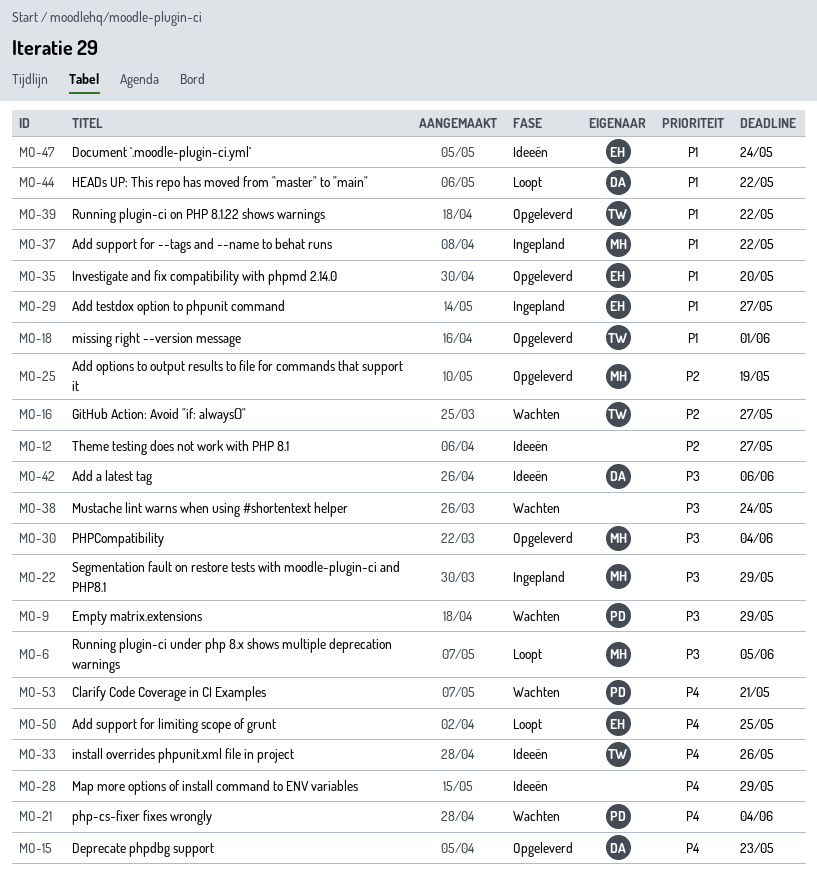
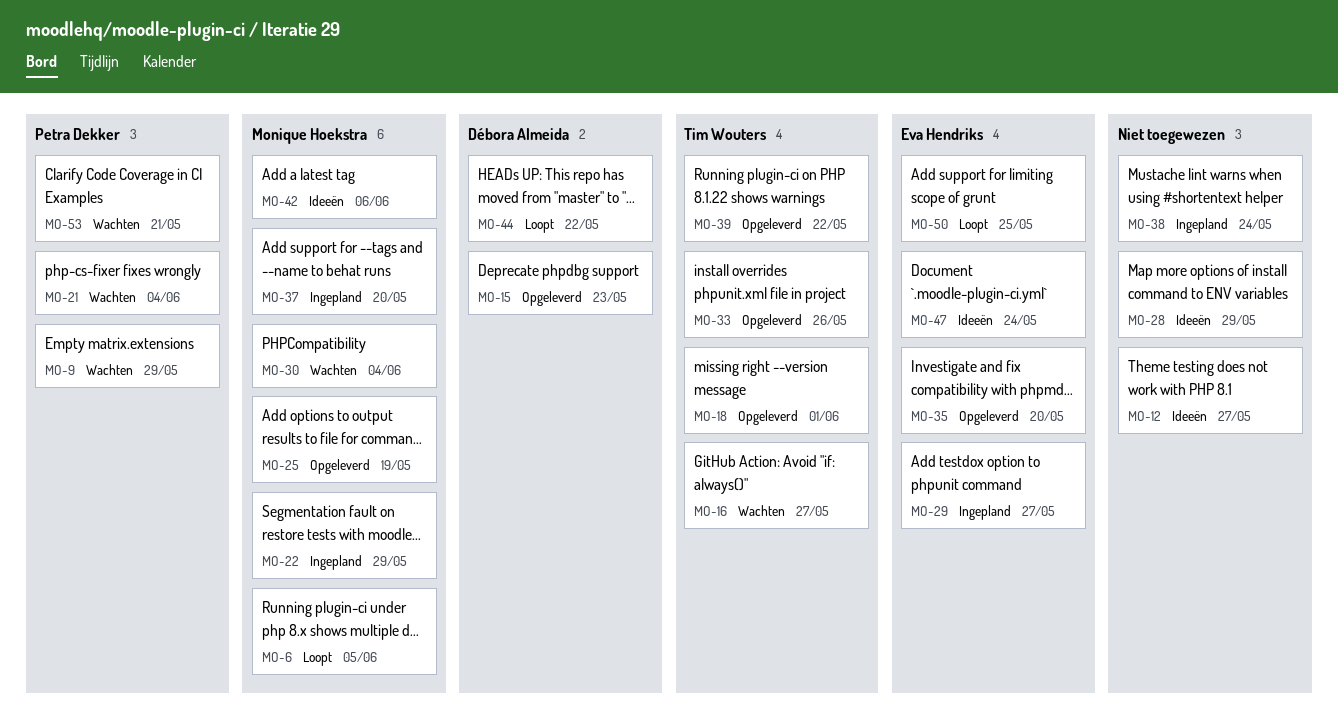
MO-30, status: Opgeleverd -> Wachten
MO-33, status: Ideeën -> Opgeleverd
MO-37, due: May 22 -> May 20
MO-38, status: Wachten -> Ingepland
MO-42, owner: Débora Almeida -> Monique Hoekstra

